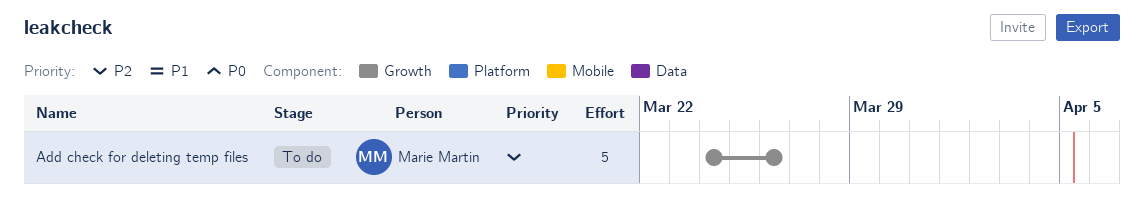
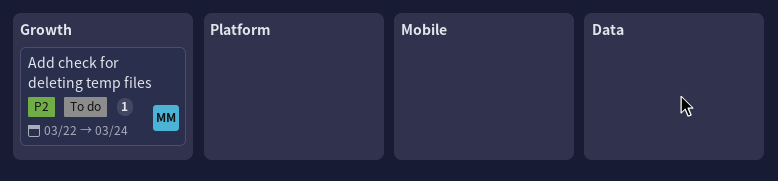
Add check for deleting temp files, estimate: 5 -> 1
Add check for deleting temp files, start: Mar 24 -> Mar 22
Add check for deleting temp files, due: Mar 26 -> Mar 24

